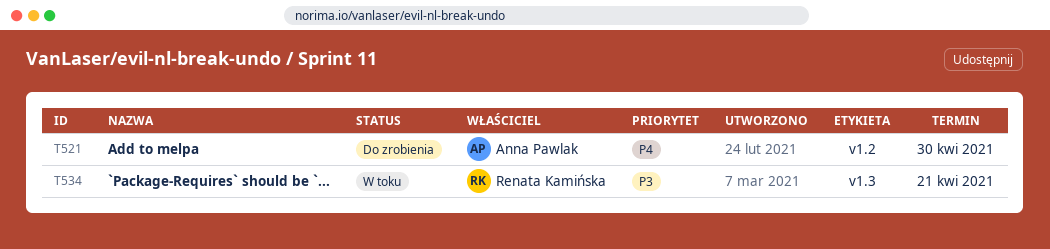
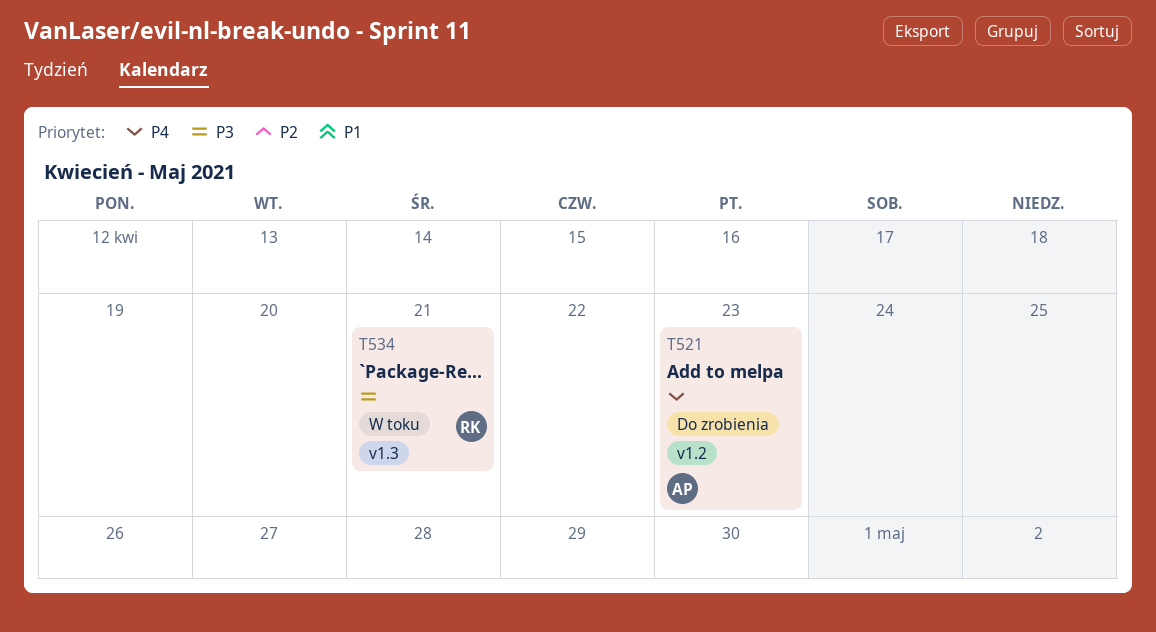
T521, due: Apr 30 -> Apr 23

